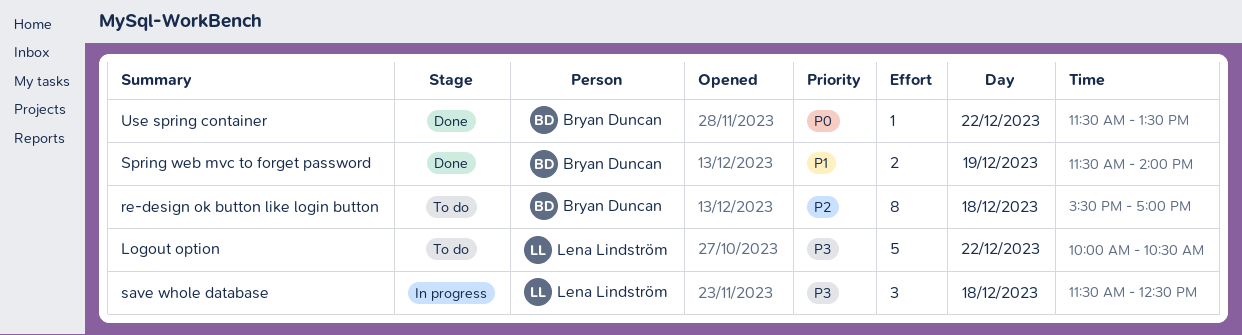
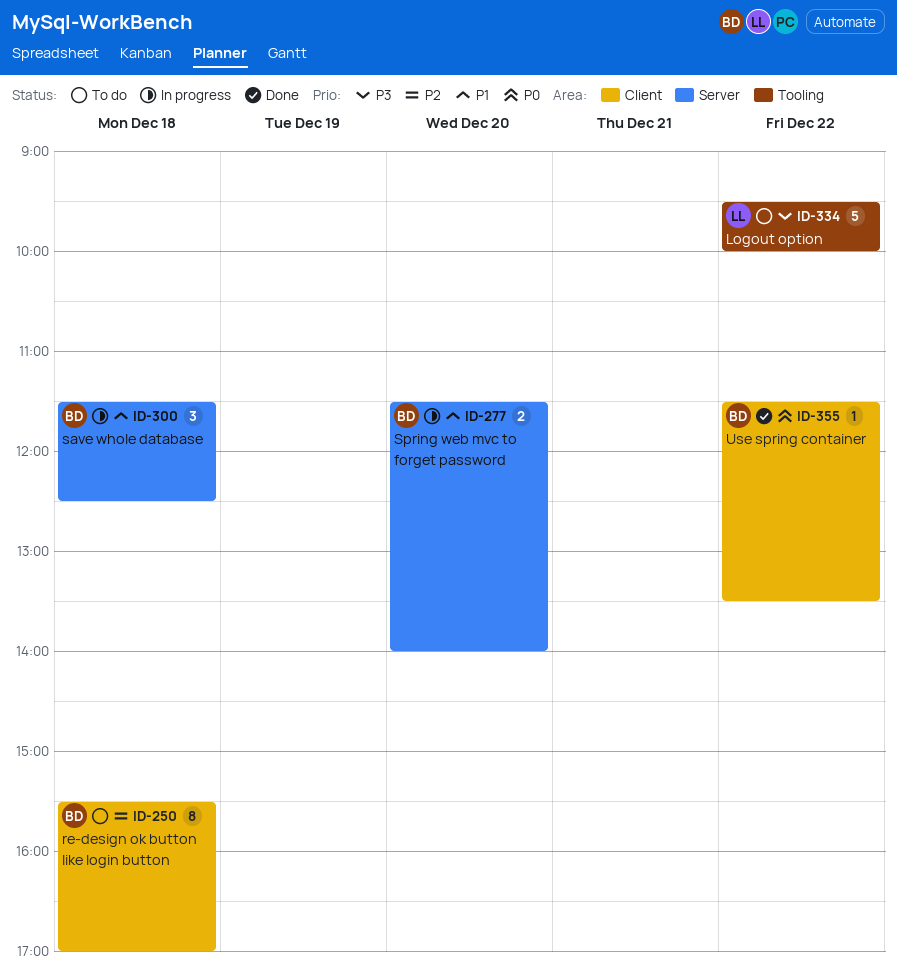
Logout option, begins: 10:00 -> 09:30
Logout option, ends: 10:30 -> 10:00
save whole database, owner: Lena Lindström -> Bryan Duncan
save whole database, priority: P3 -> P1
Spring web mvc to forget password, status: Done -> In progress
Spring web mvc to forget password, day: Dec 19 -> Dec 20

